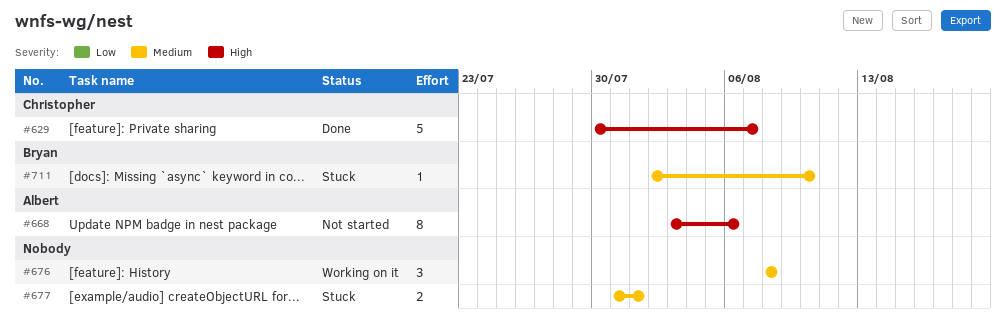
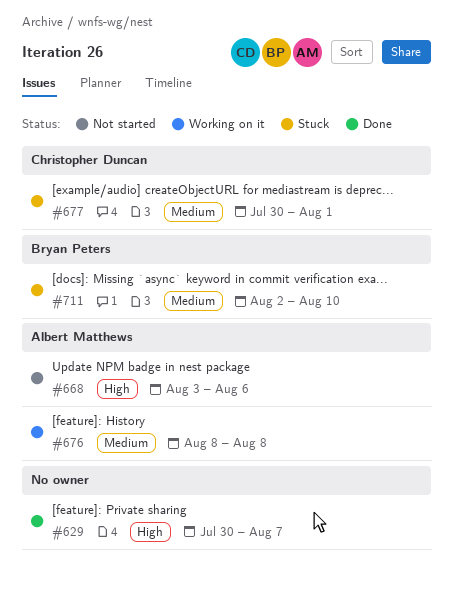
#629, owner: Christopher Duncan -> none
#676, owner: none -> Albert Matthews
#677, owner: none -> Christopher Duncan
#677, start: Jul 31 -> Jul 30

